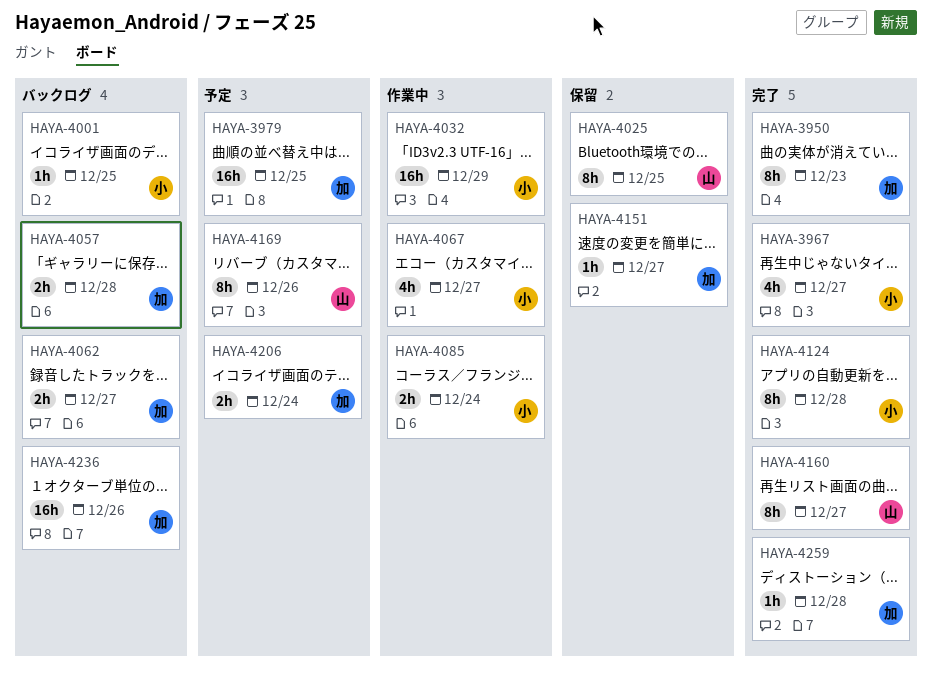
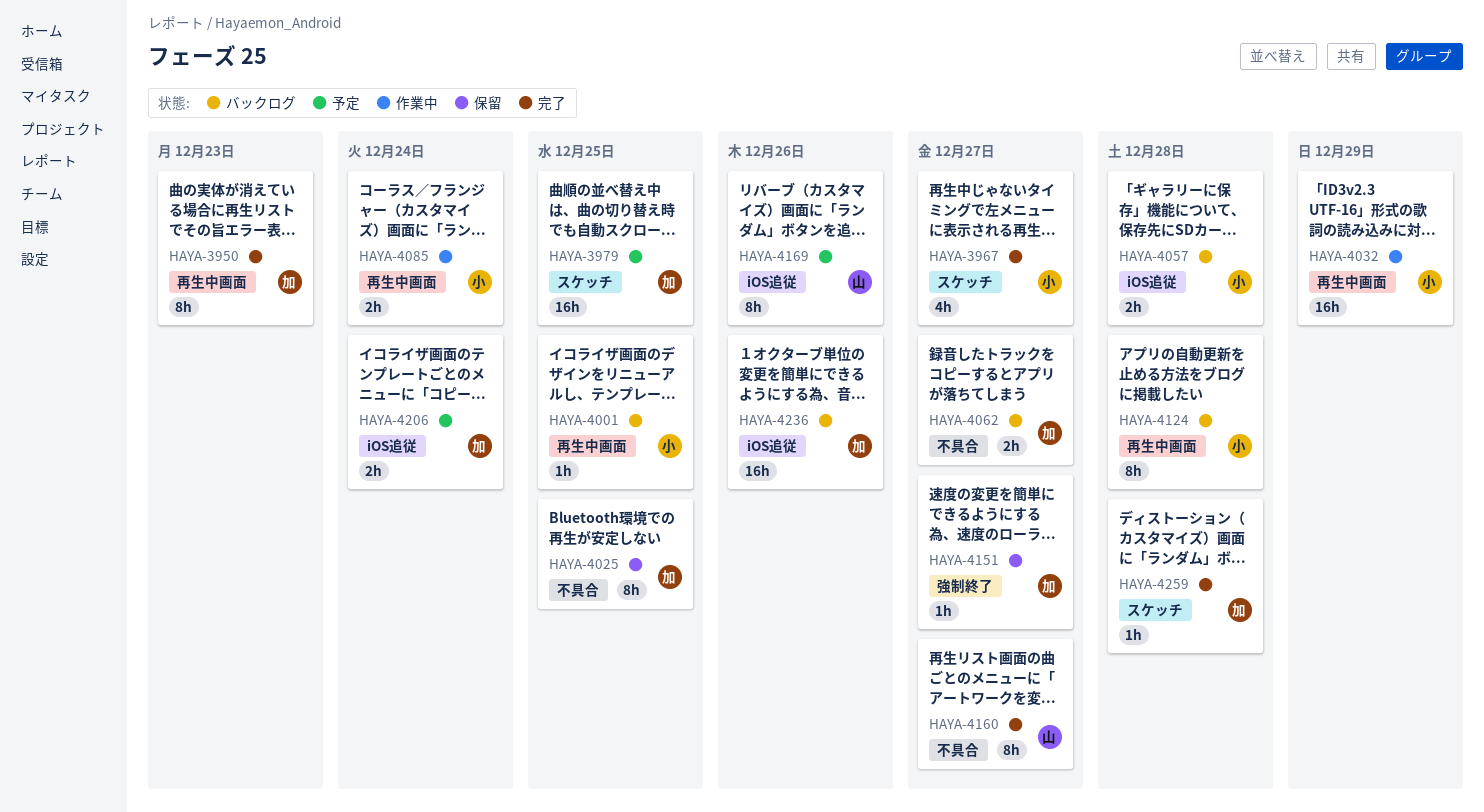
HAYA-4025, owner: 山 -> 加
HAYA-4057, owner: 加 -> 小
HAYA-4067: present -> none
HAYA-4124, status: 完了 -> バックログ

